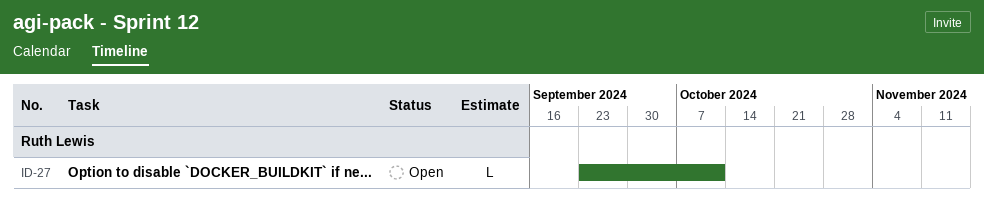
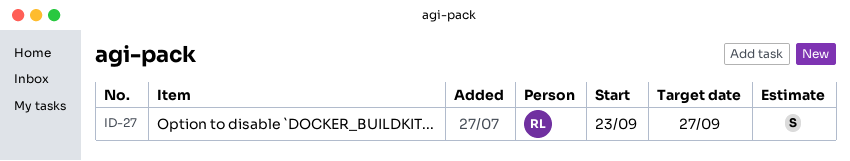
ID-27, estimate: L -> S
ID-27, due: Oct 11 -> Sep 27

